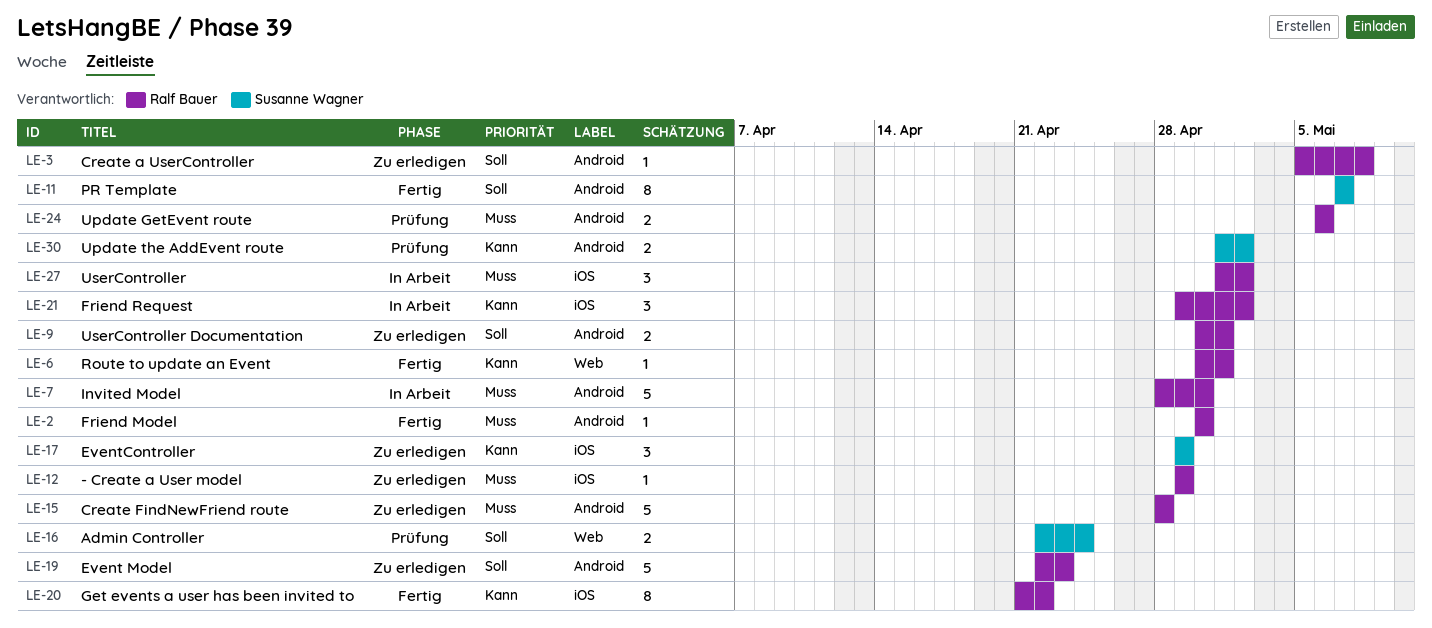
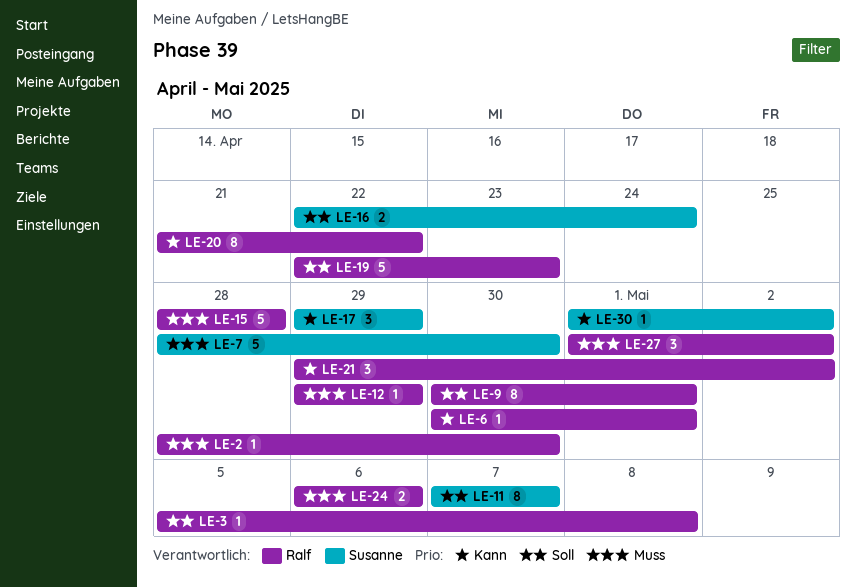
LE-2, start: Apr 30 -> Apr 28
LE-7, owner: Ralf Bauer -> Susanne Wagner
LE-9, estimate: 2 -> 8
LE-30, estimate: 2 -> 1

